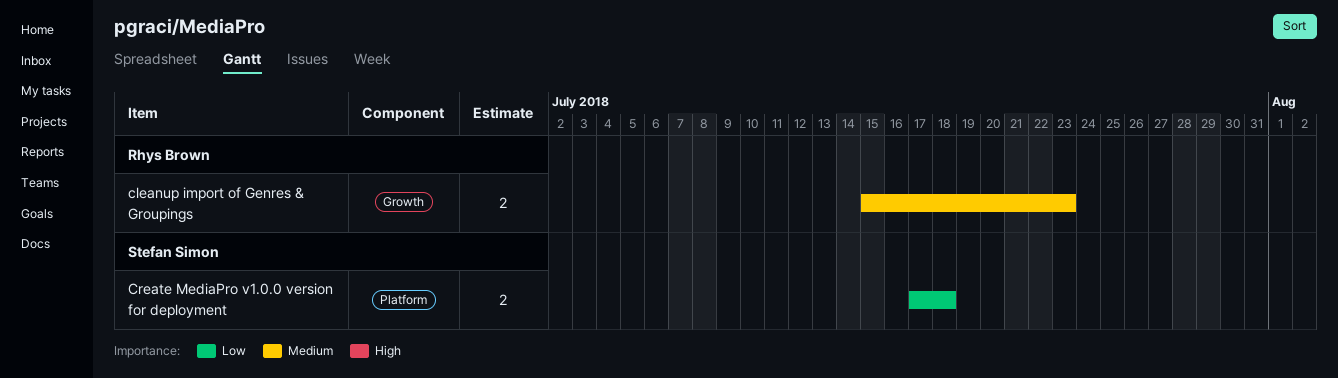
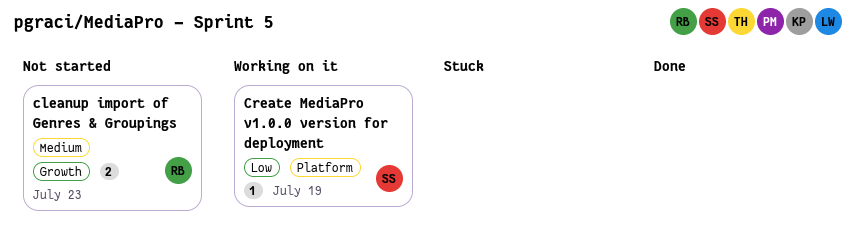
Create MediaPro v1.0.0 version for deployment, estimate: 2 -> 1
Create MediaPro v1.0.0 version for deployment, due: Jul 18 -> Jul 19

